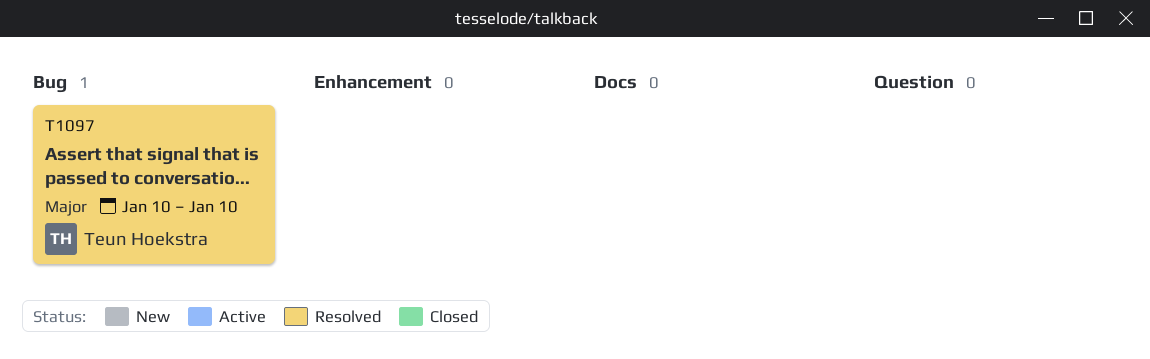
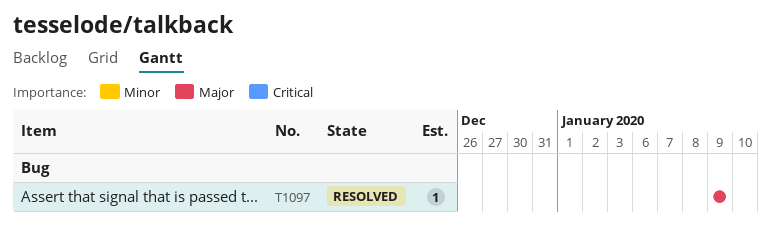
T1097, start: Jan 10 -> Jan 9
T1097, due: Jan 10 -> Jan 9

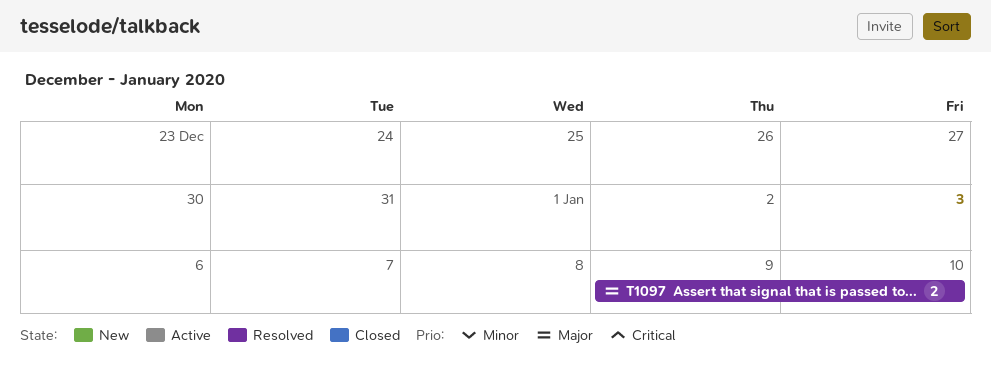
T1097, estimate: 1 -> 2
T1097, due: Jan 9 -> Jan 10

